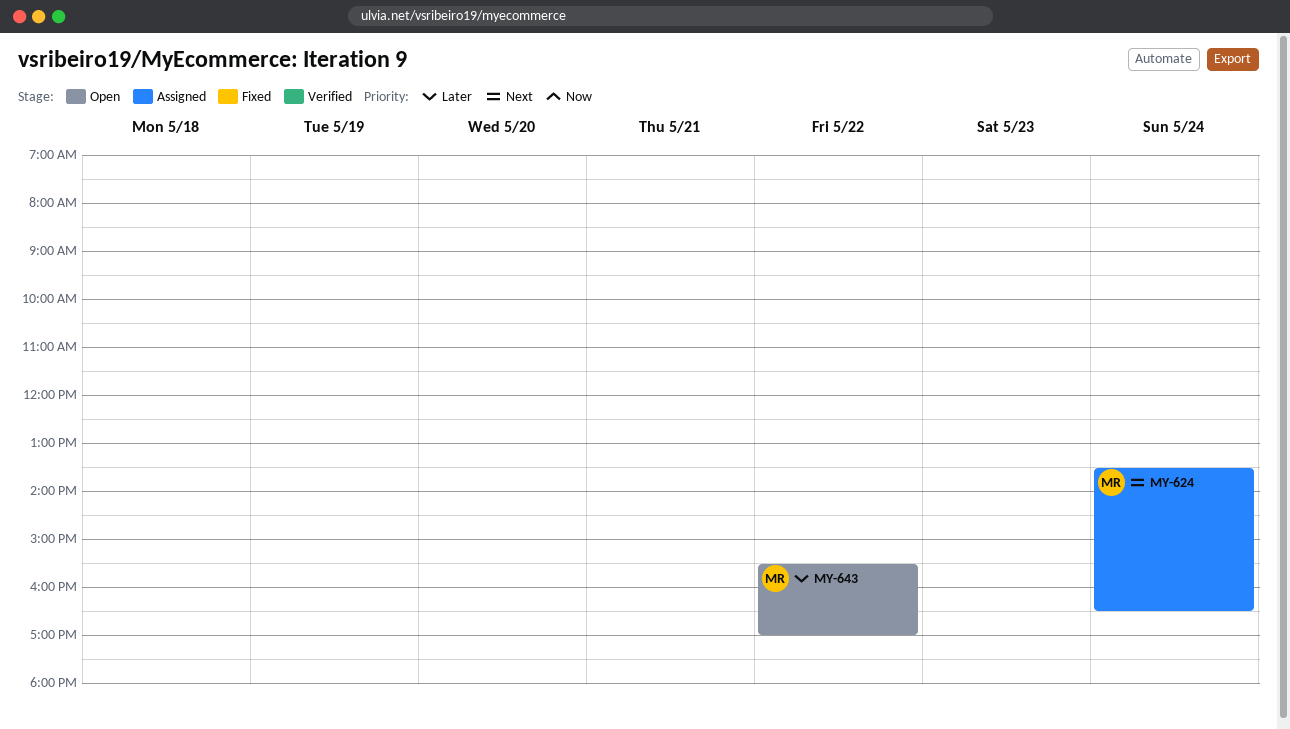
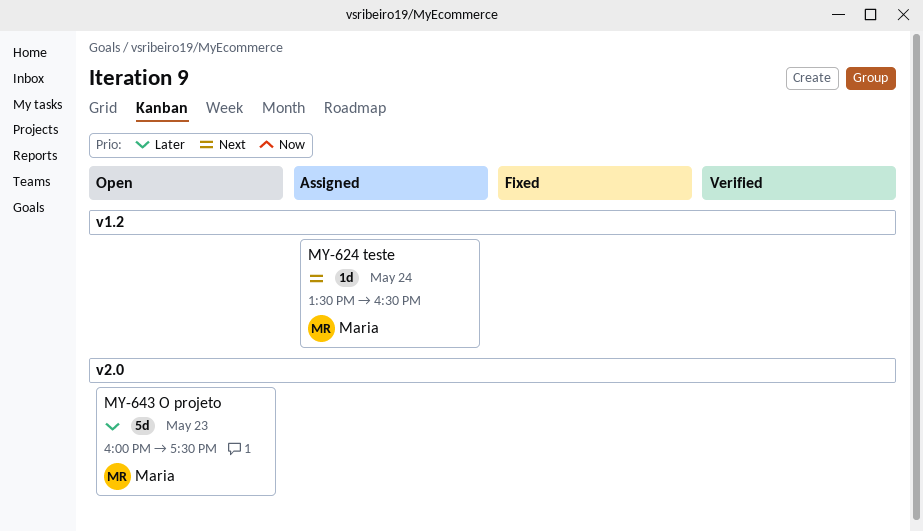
MY-643, day: May 22 -> May 23
MY-643, begins: 15:30 -> 16:00
MY-643, ends: 17:00 -> 17:30

